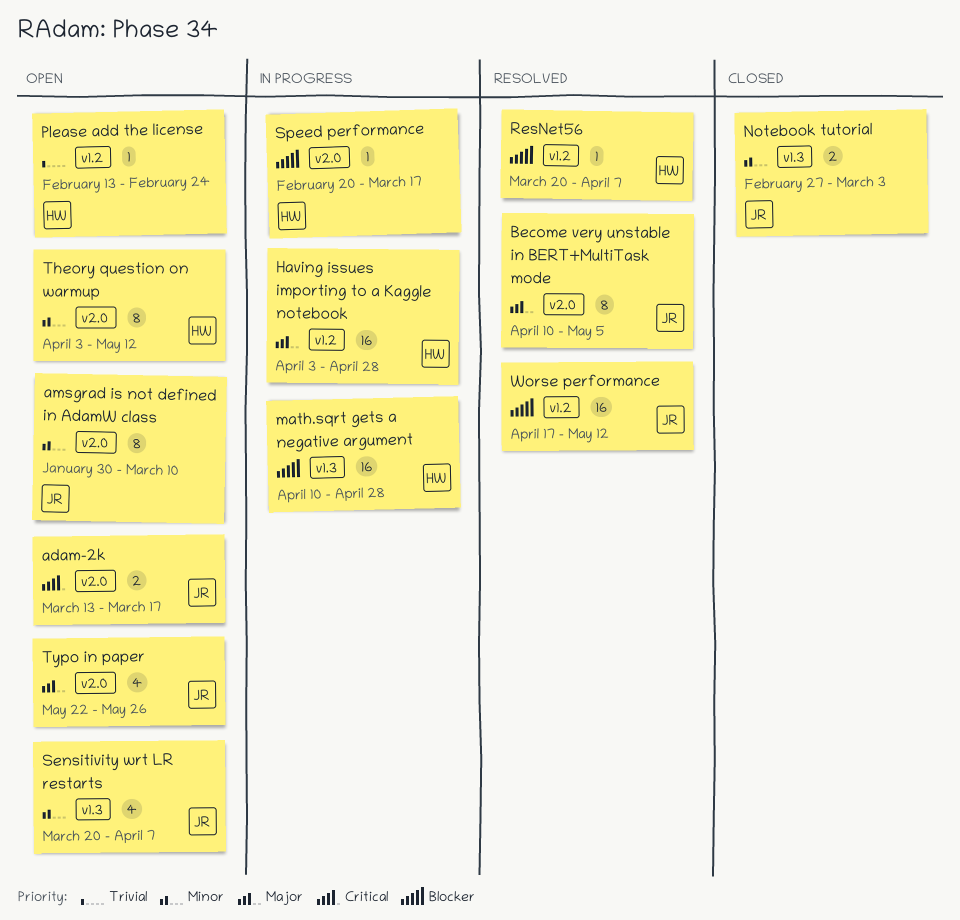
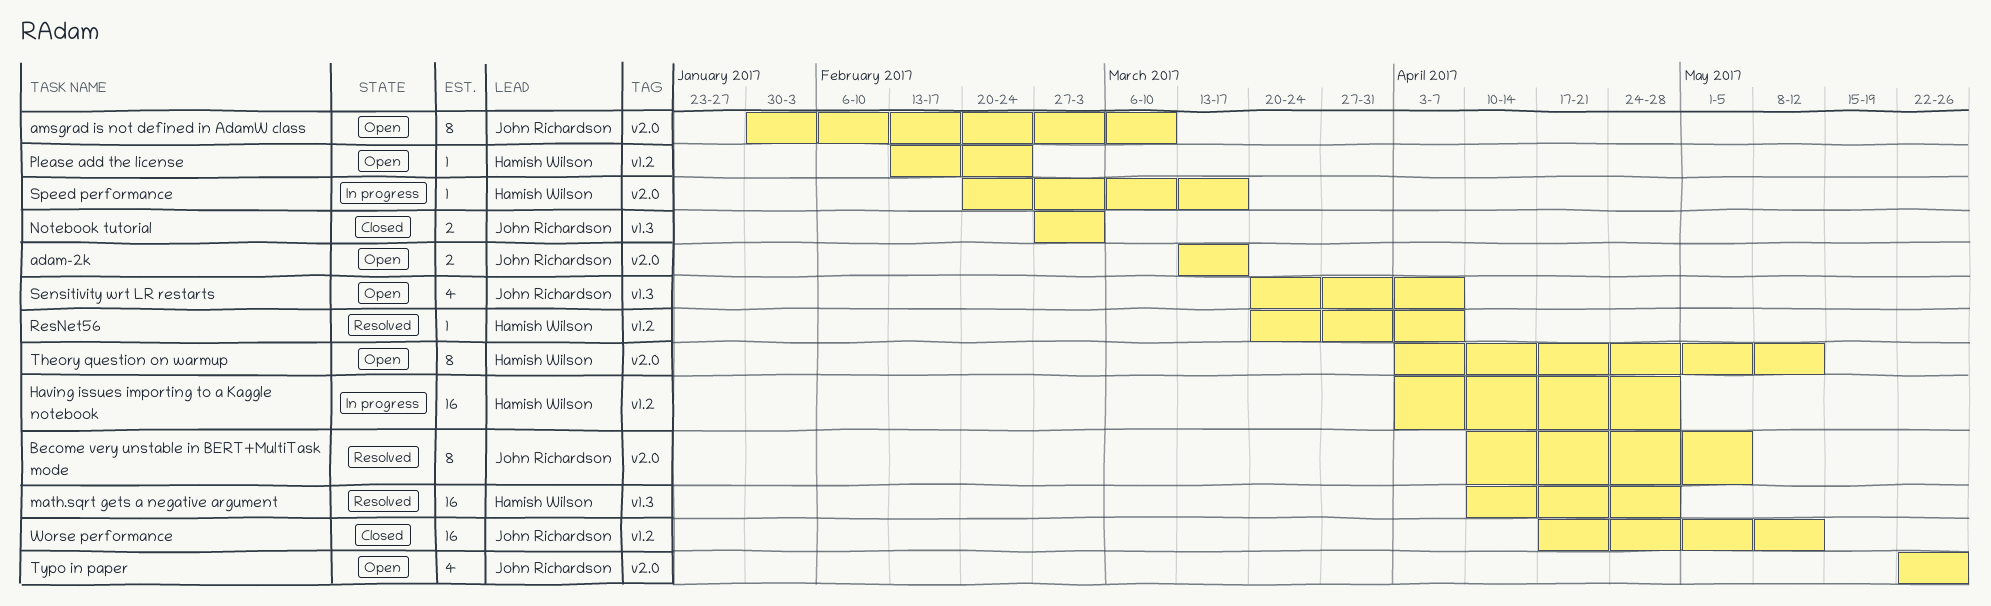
math.sqrt gets a negative argument, status: In progress -> Resolved
Worse performance, status: Resolved -> Closed

